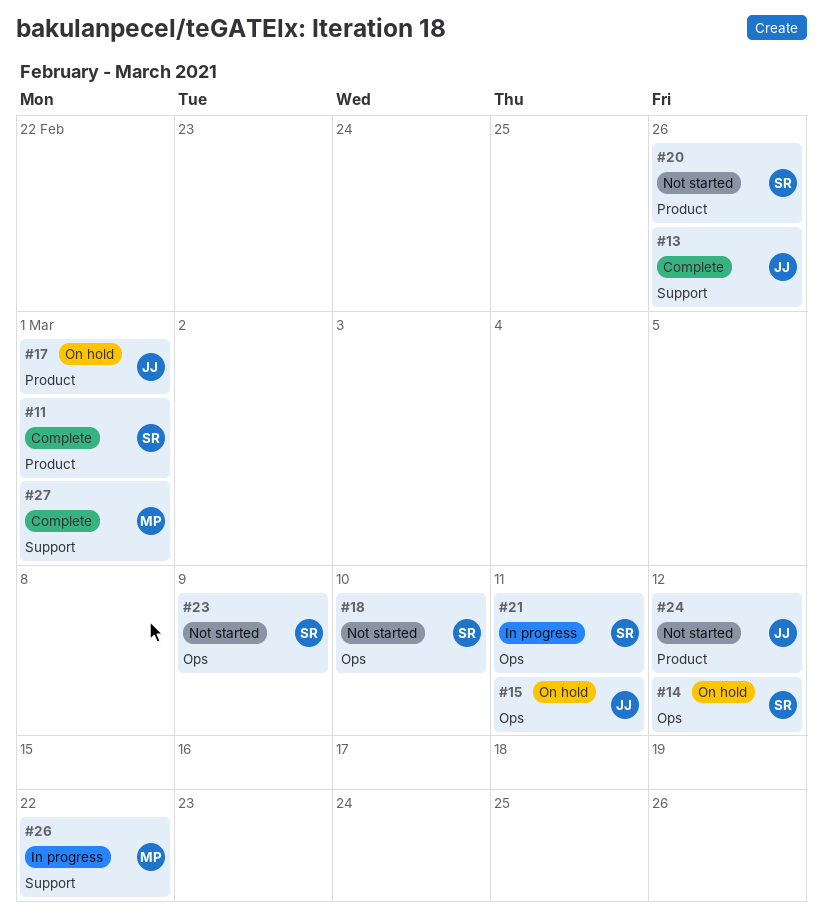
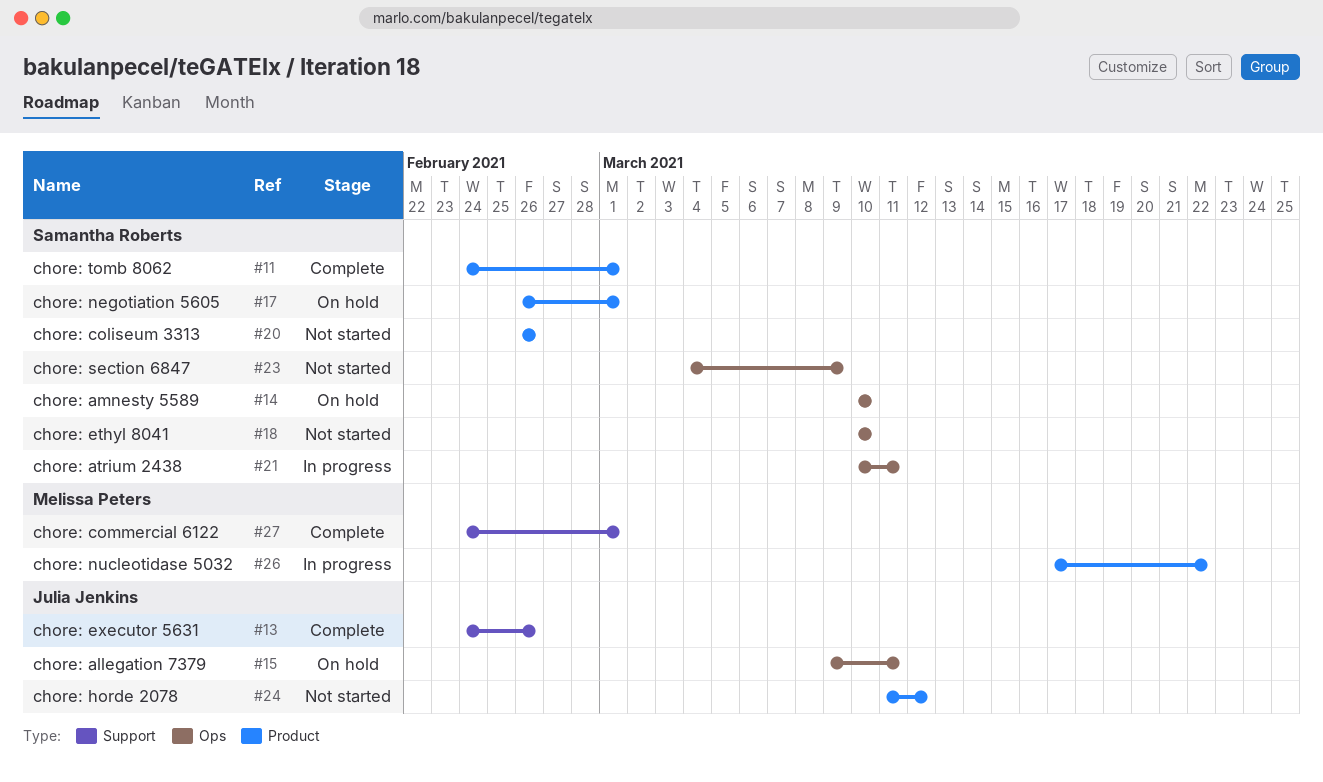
#14, due: Mar 12 -> Mar 10
#17, owner: Julia Jenkins -> Samantha Roberts
#26, label: Support -> Product

